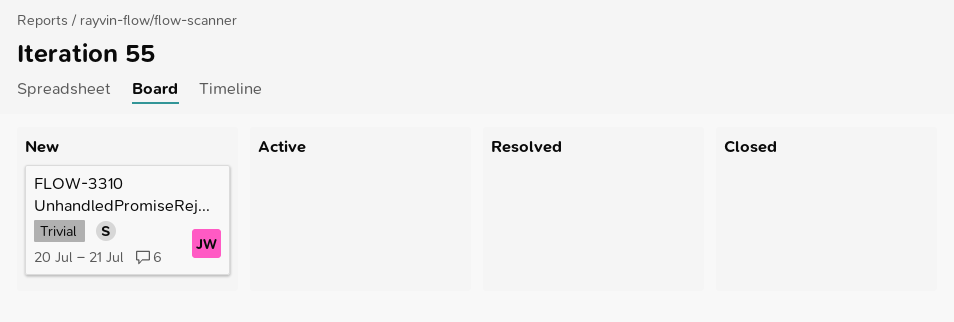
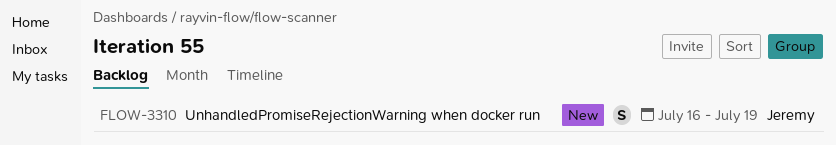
FLOW-3310, start: Jul 20 -> Jul 16
FLOW-3310, due: Jul 21 -> Jul 19

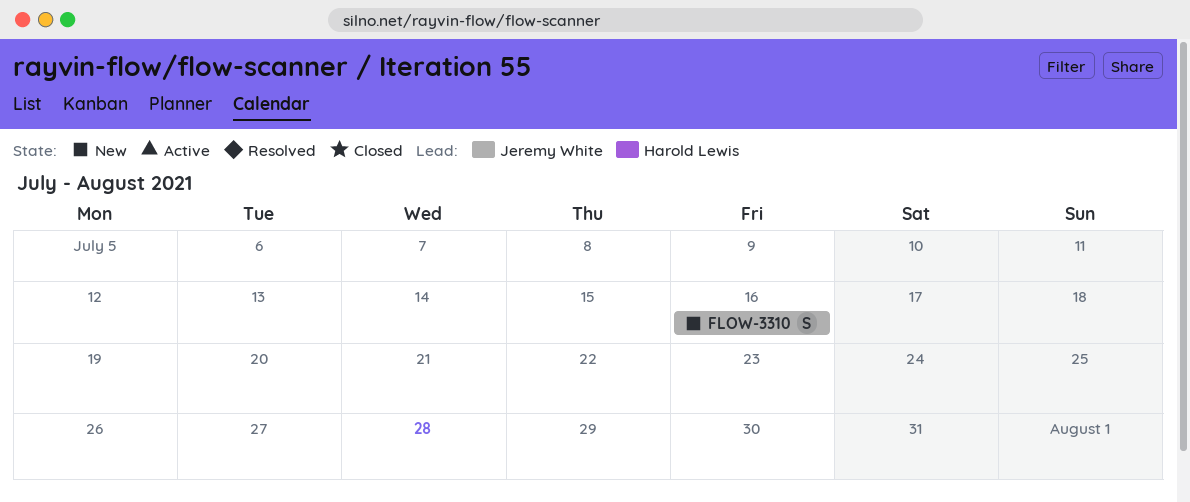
FLOW-3310, due: Jul 19 -> Jul 16

